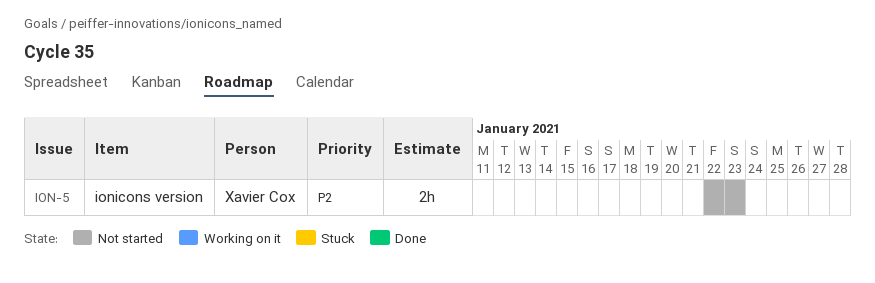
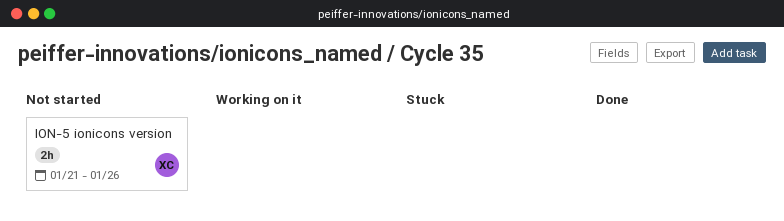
ION-5, start: Jan 22 -> Jan 21
ION-5, due: Jan 23 -> Jan 26

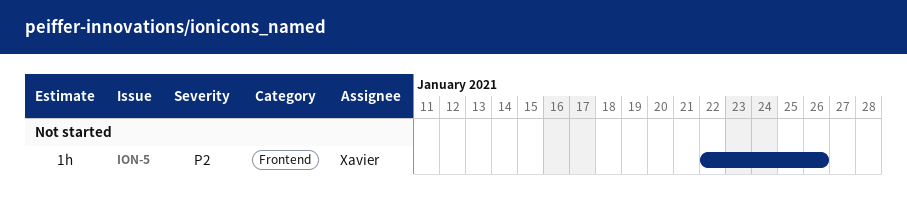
ION-5, estimate: 2h -> 1h
ION-5, start: Jan 21 -> Jan 22

